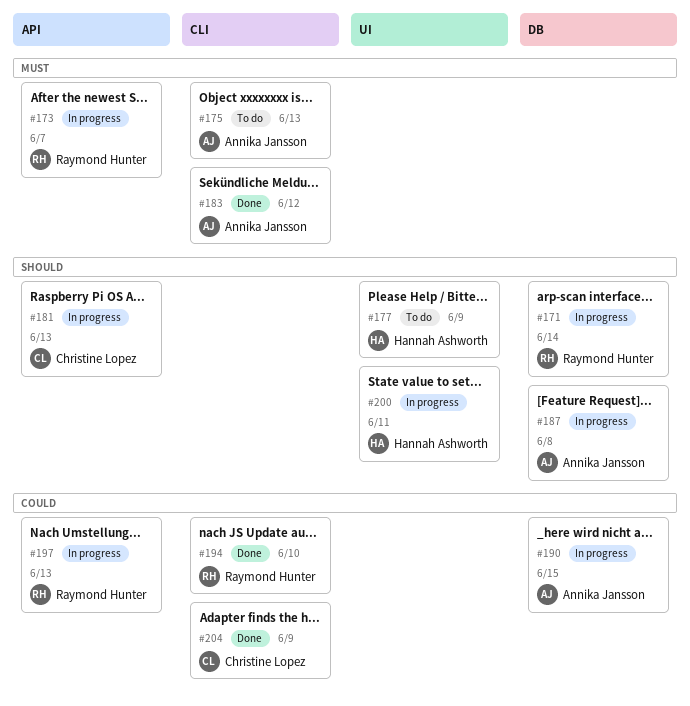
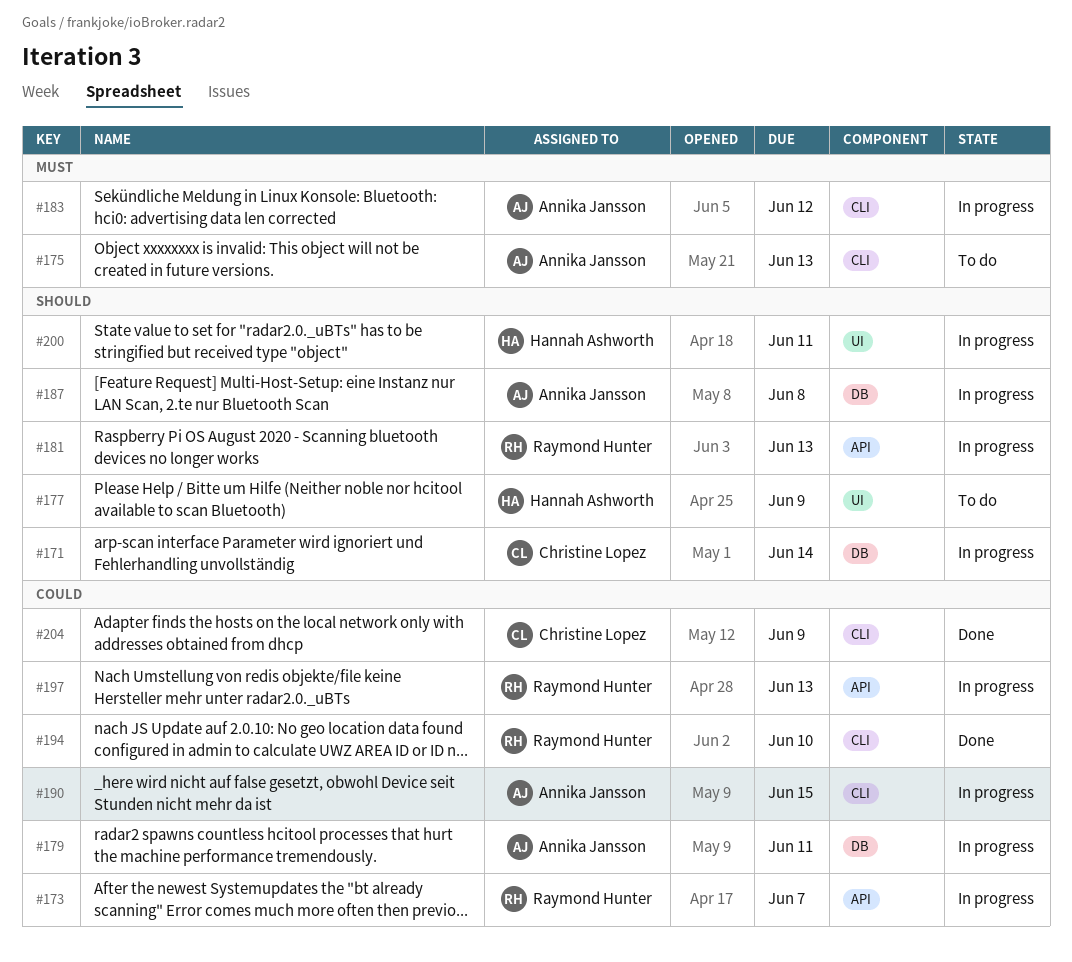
#171, owner: Raymond Hunter -> Christine Lopez
#173, priority: Must -> Could
#179: none -> present
#181, owner: Christine Lopez -> Raymond Hunter
#183, status: Done -> In progress
#190, label: DB -> CLI

